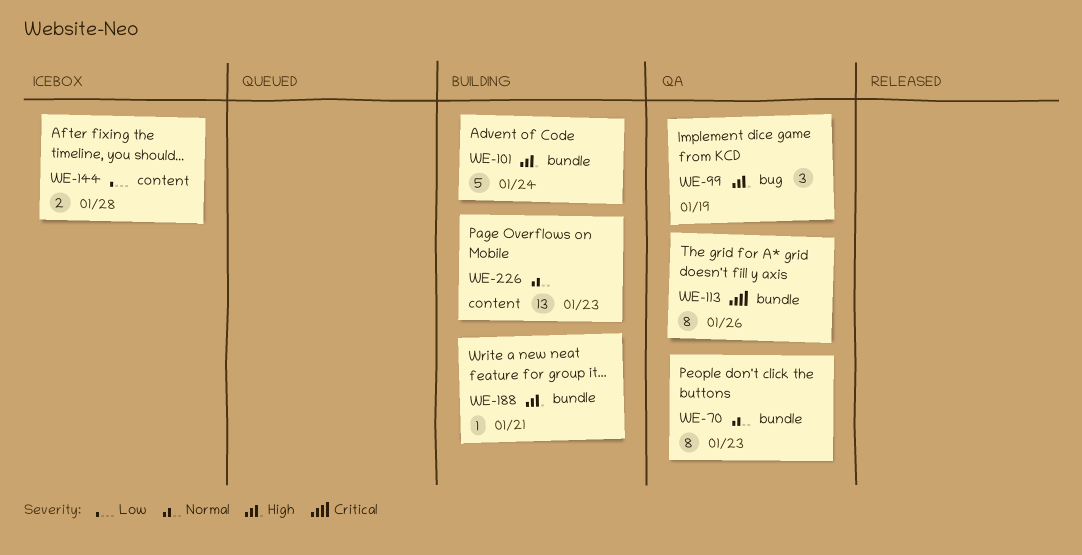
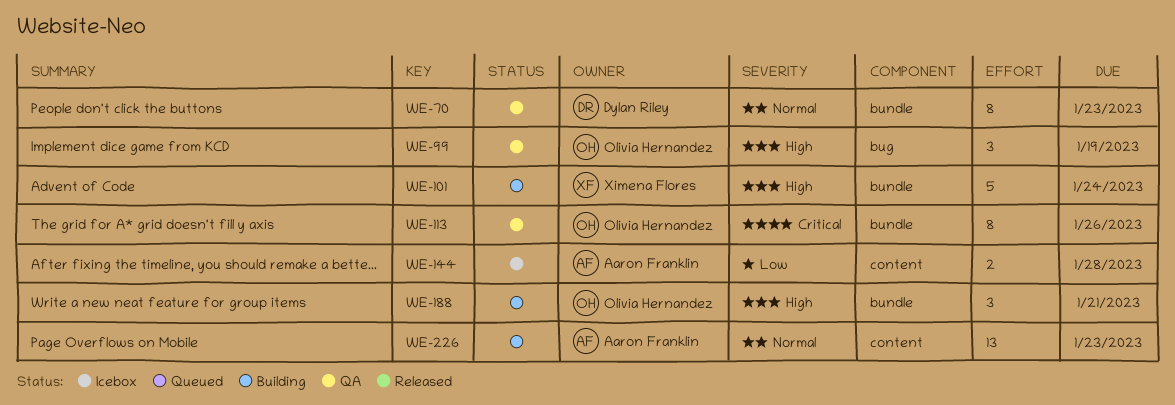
WE-188, estimate: 1 -> 3

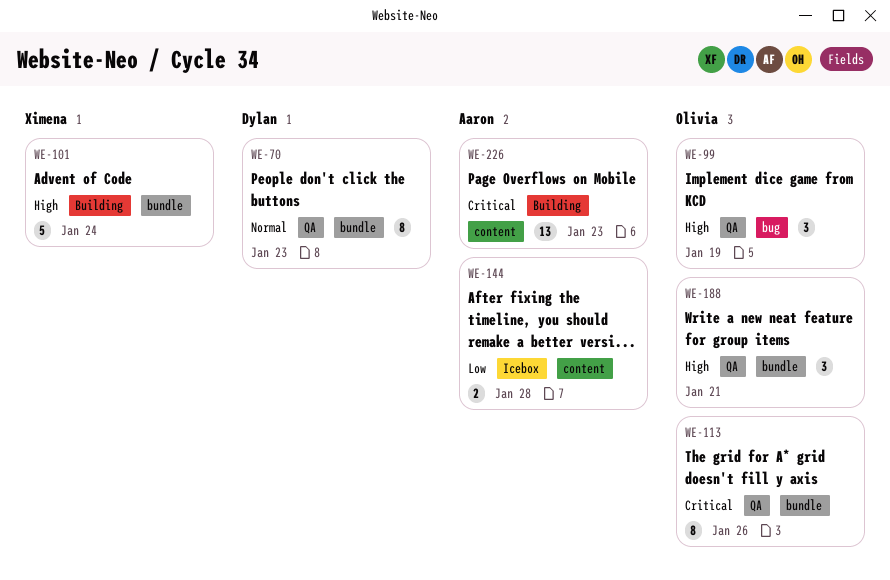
WE-188, status: Building -> QA
WE-226, priority: Normal -> Critical

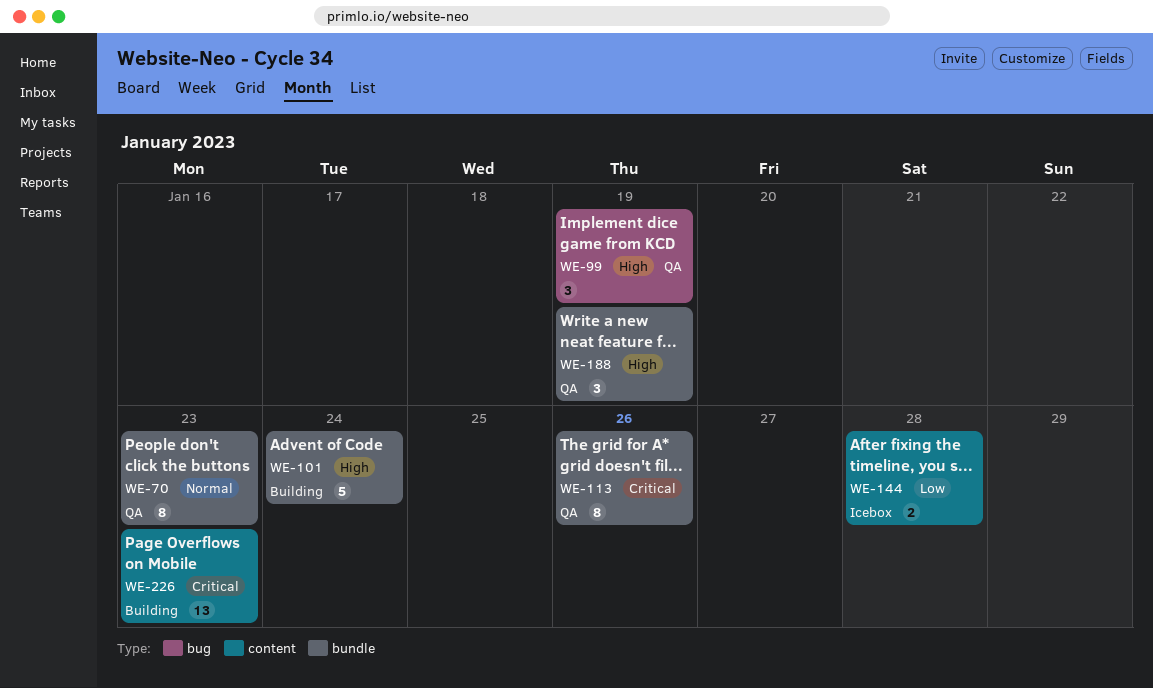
WE-188, due: Jan 21 -> Jan 19

